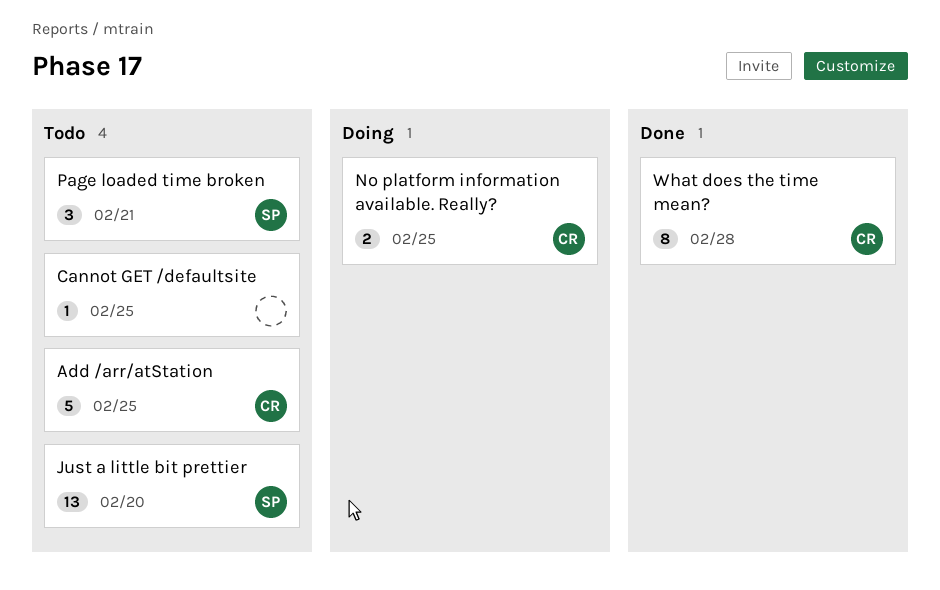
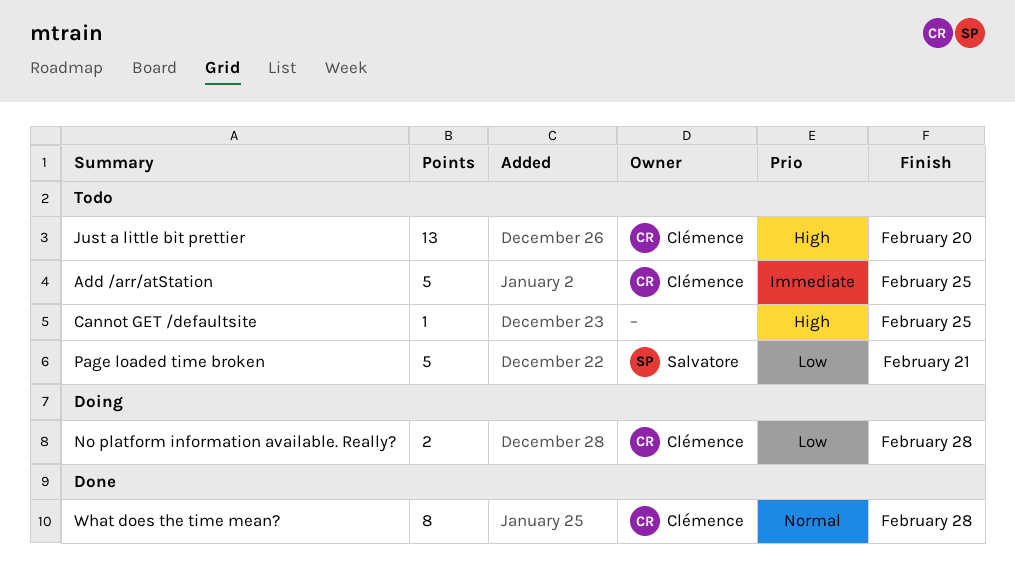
Just a little bit prettier, owner: Salvatore -> Clémence
No platform information available. Really?, due: Feb 25 -> Feb 28
Page loaded time broken, estimate: 3 -> 5

